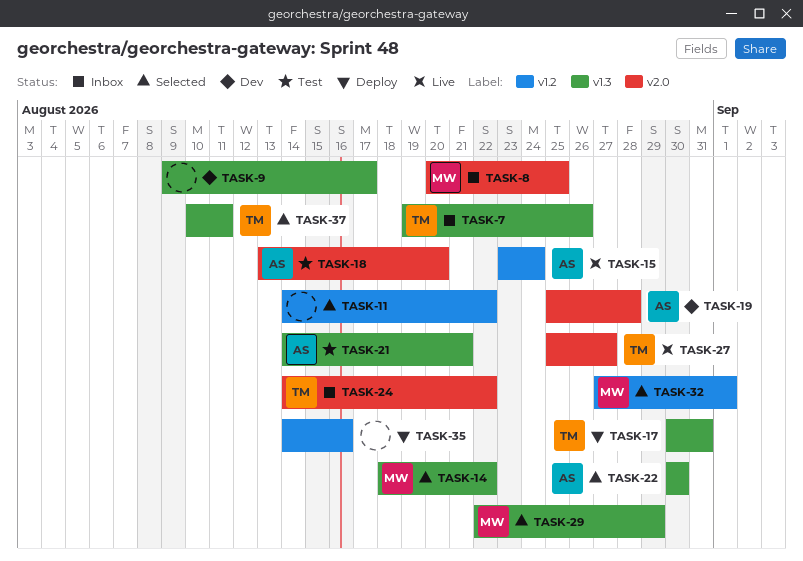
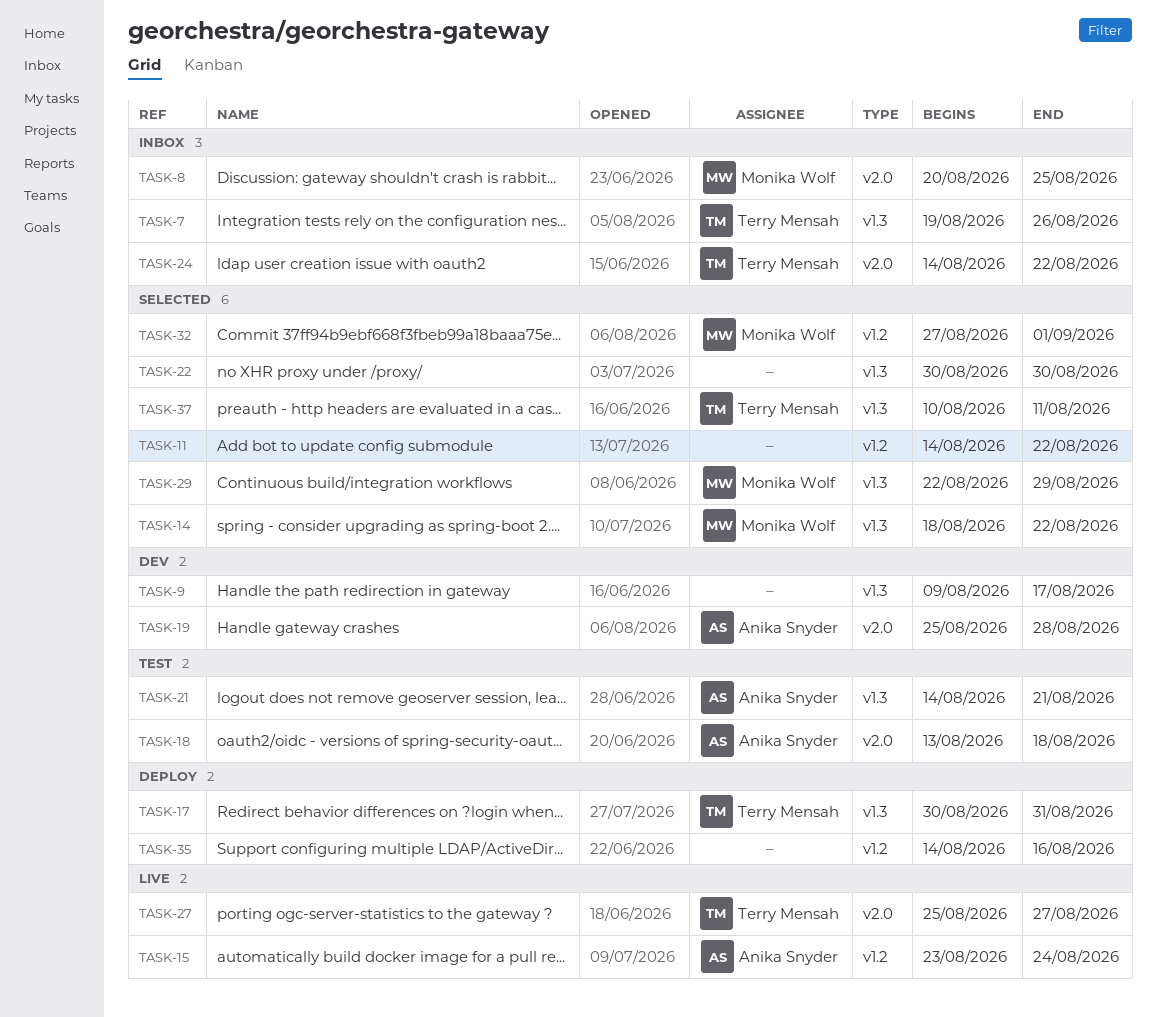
TASK-18, due: Aug 20 -> Aug 18
TASK-22, owner: Anika Snyder -> none

